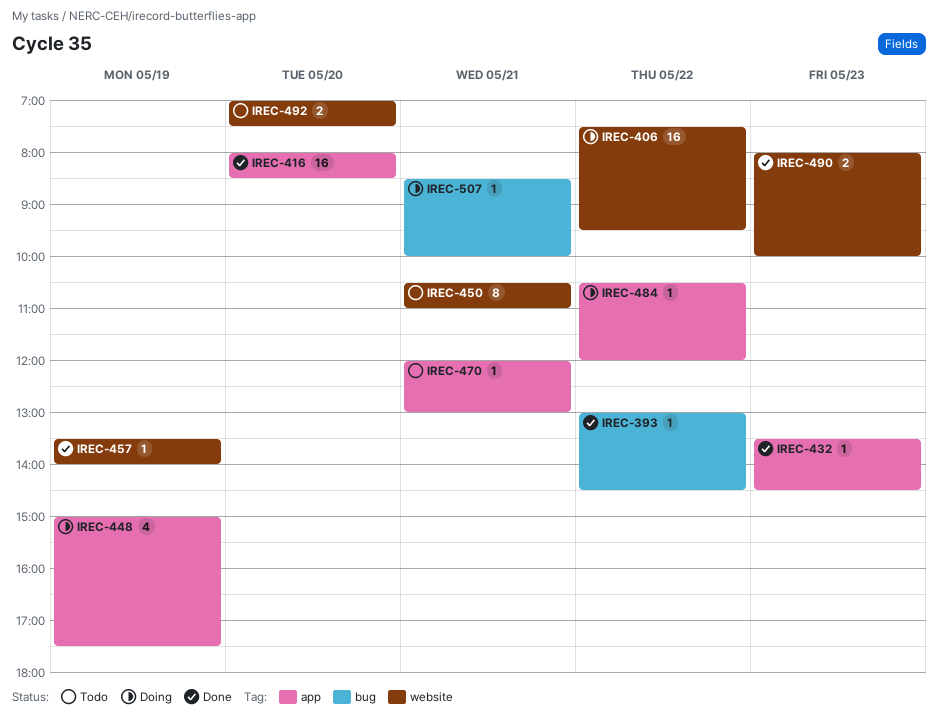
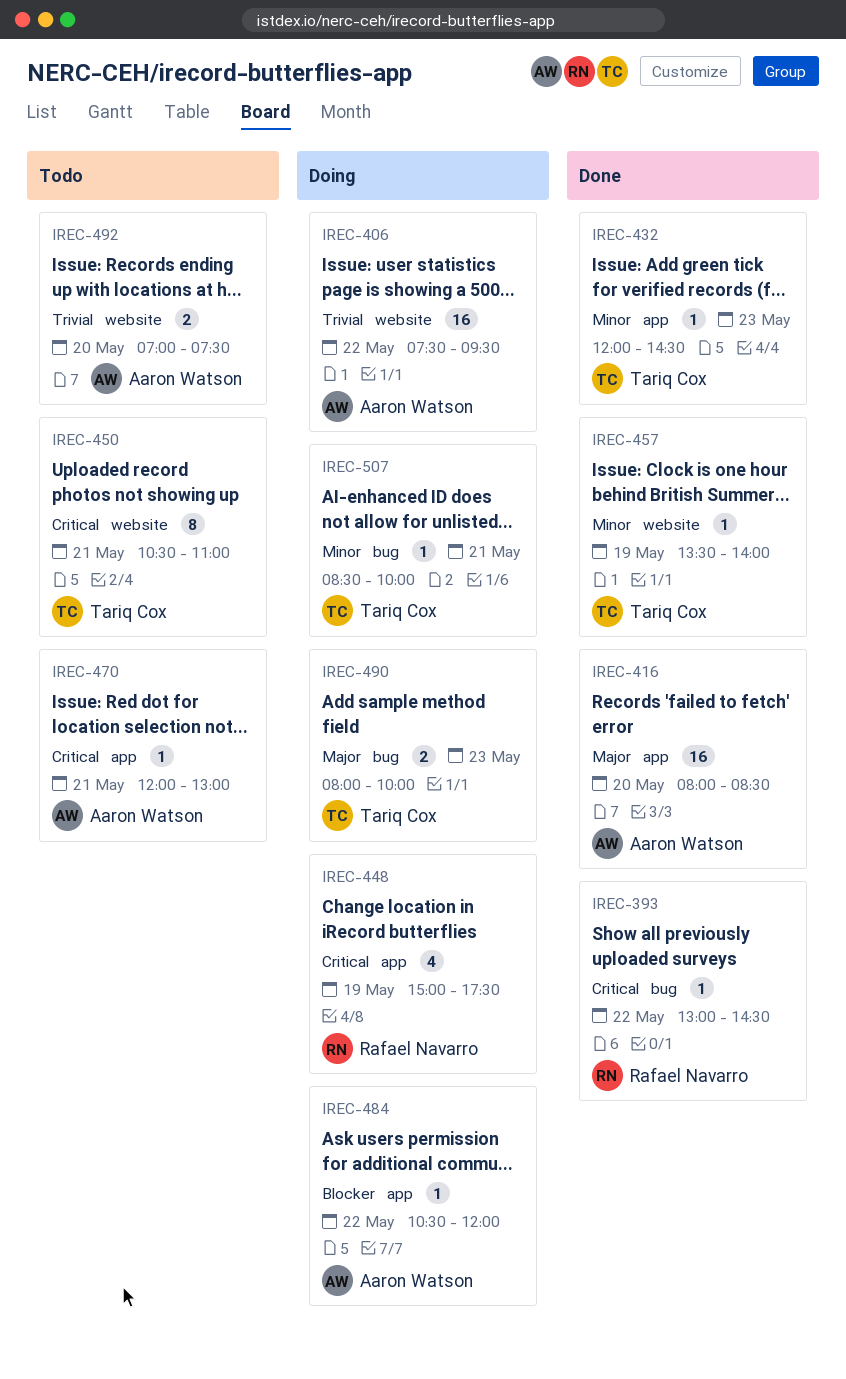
IREC-432, begins: 13:30 -> 12:00
IREC-490, status: Done -> Doing
IREC-490, label: website -> bug

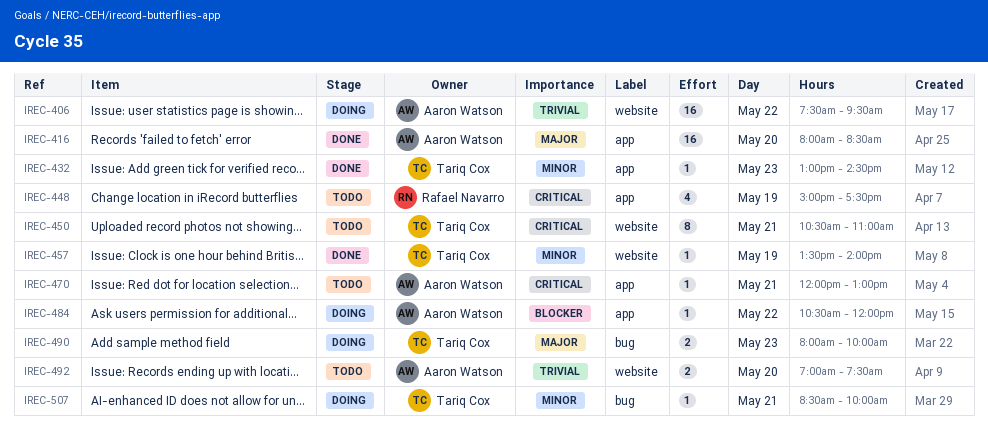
IREC-393: present -> none
IREC-432, begins: 12:00 -> 13:00
IREC-448, status: Doing -> Todo

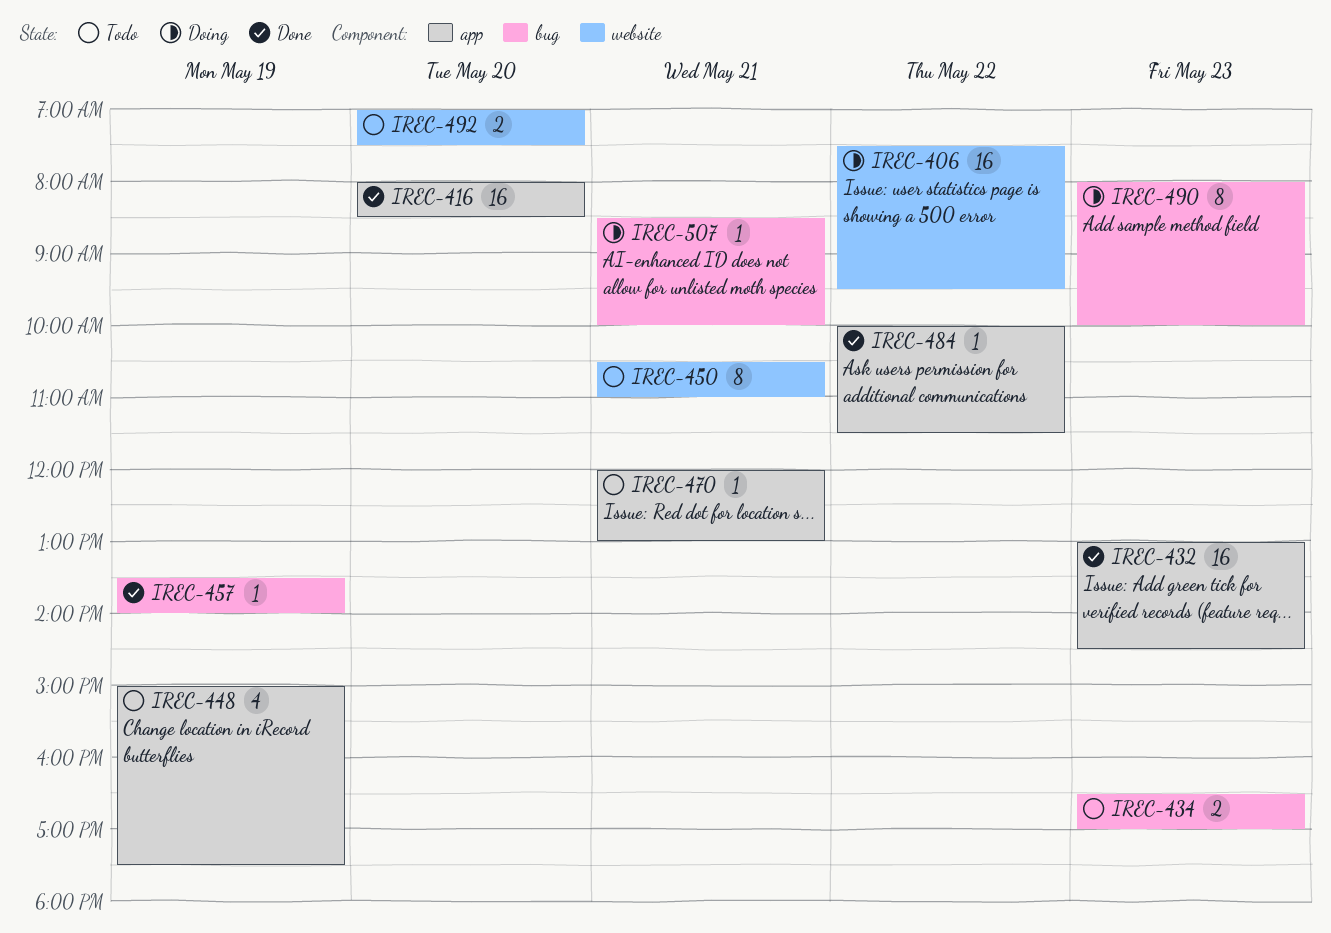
IREC-432, estimate: 1 -> 16
IREC-434: none -> present
IREC-457, label: website -> bug
IREC-484, status: Doing -> Done
IREC-484, begins: 10:30 -> 10:00
IREC-484, ends: 12:00 -> 11:30
IREC-490, estimate: 2 -> 8

